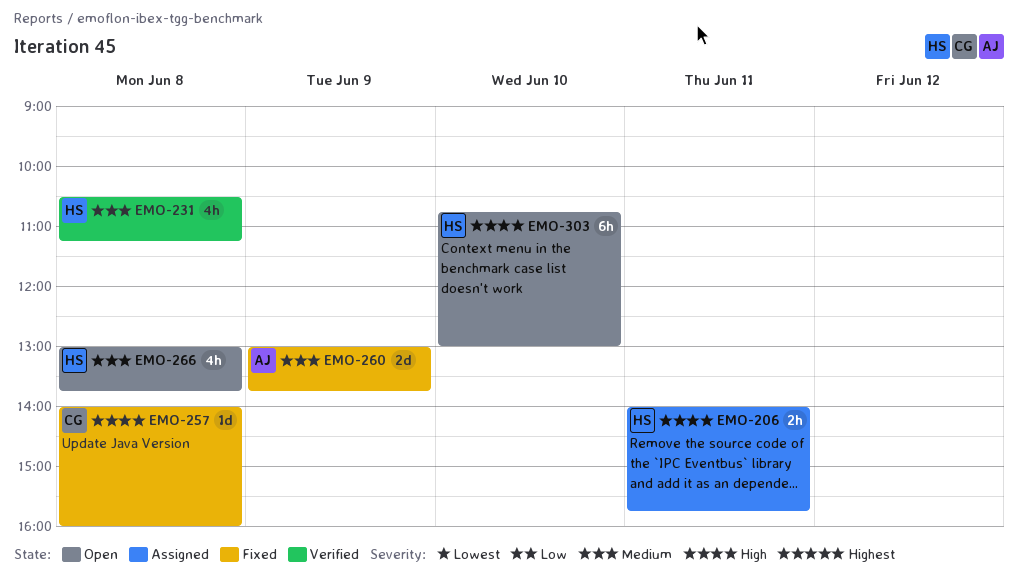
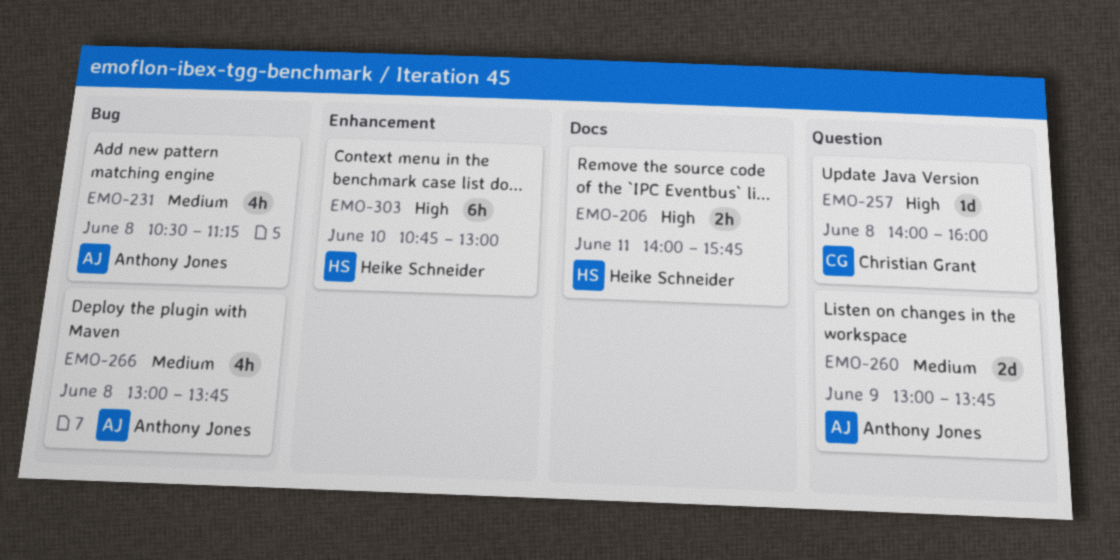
EMO-231, owner: Heike Schneider -> Anthony Jones
EMO-266, owner: Heike Schneider -> Anthony Jones

